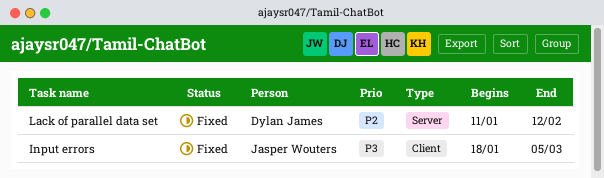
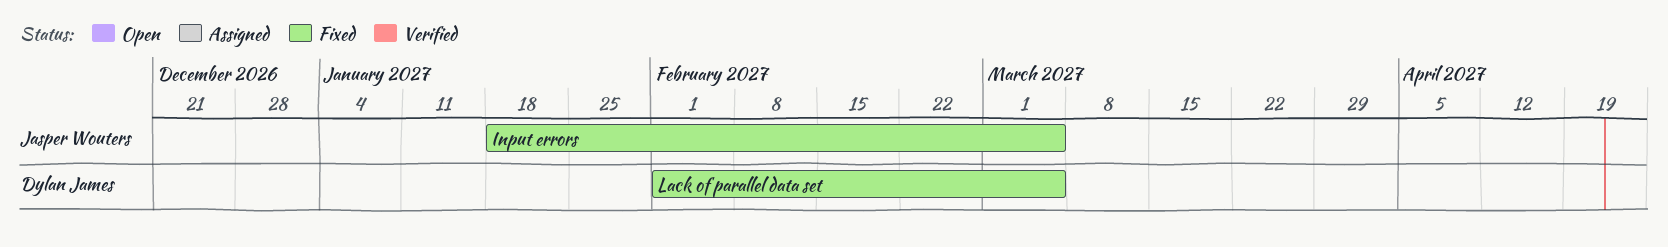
Lack of parallel data set, start: Jan 11 -> Feb 1
Lack of parallel data set, due: Feb 12 -> Mar 5

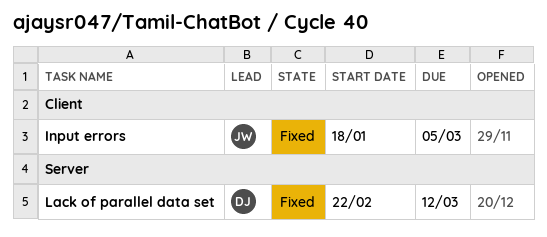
Lack of parallel data set, start: Feb 1 -> Feb 22
Lack of parallel data set, due: Mar 5 -> Mar 12

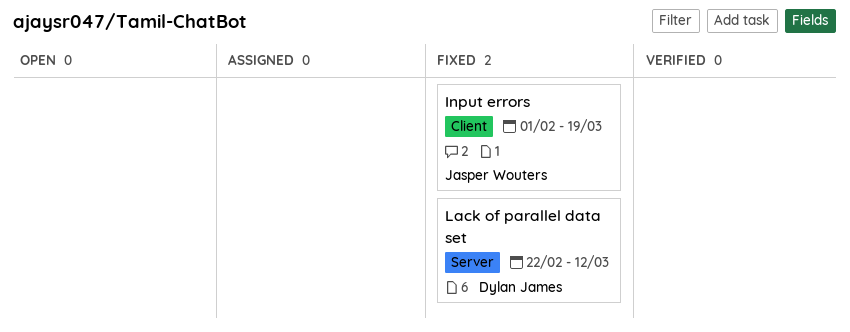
Input errors, start: Jan 18 -> Feb 1
Input errors, due: Mar 5 -> Mar 19

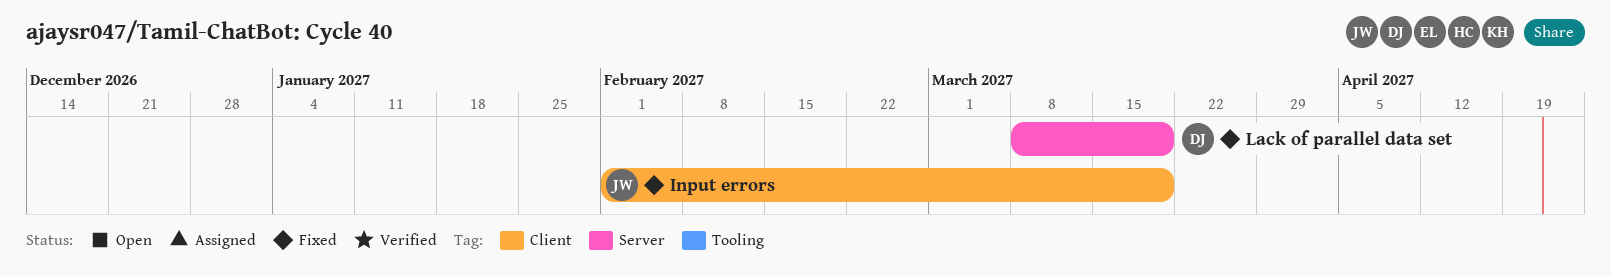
Lack of parallel data set, start: Feb 22 -> Mar 8
Lack of parallel data set, due: Mar 12 -> Mar 19

